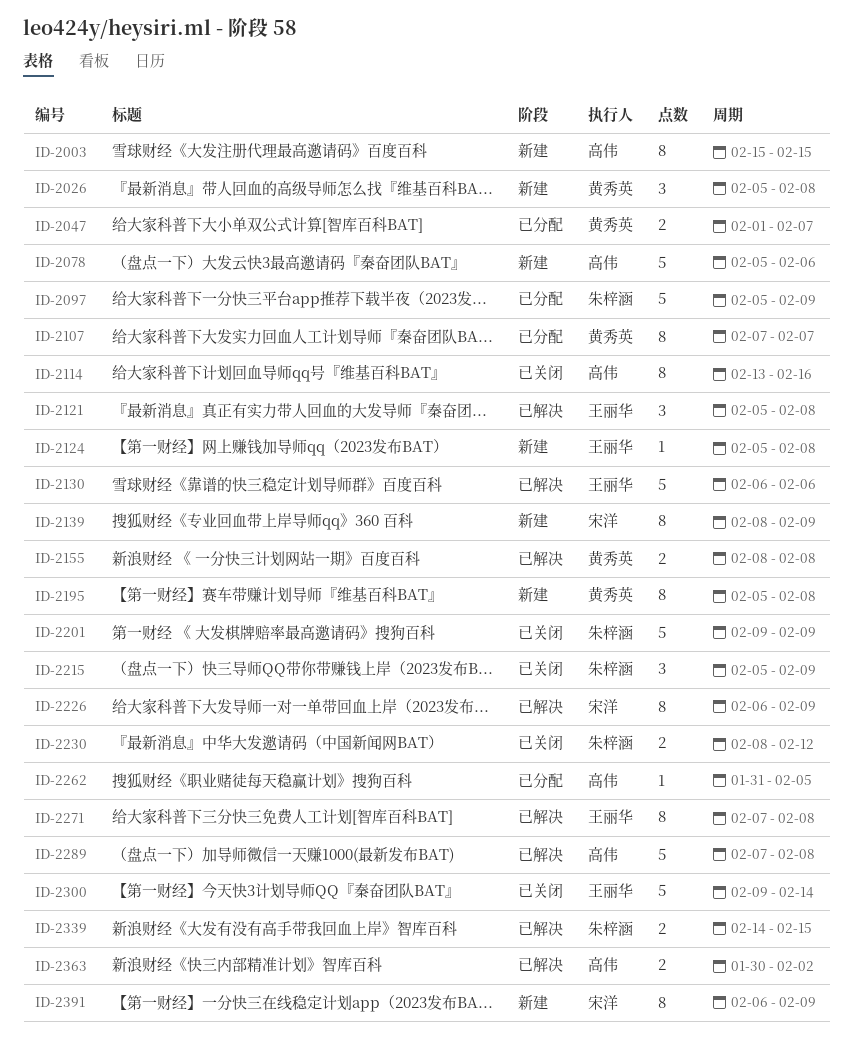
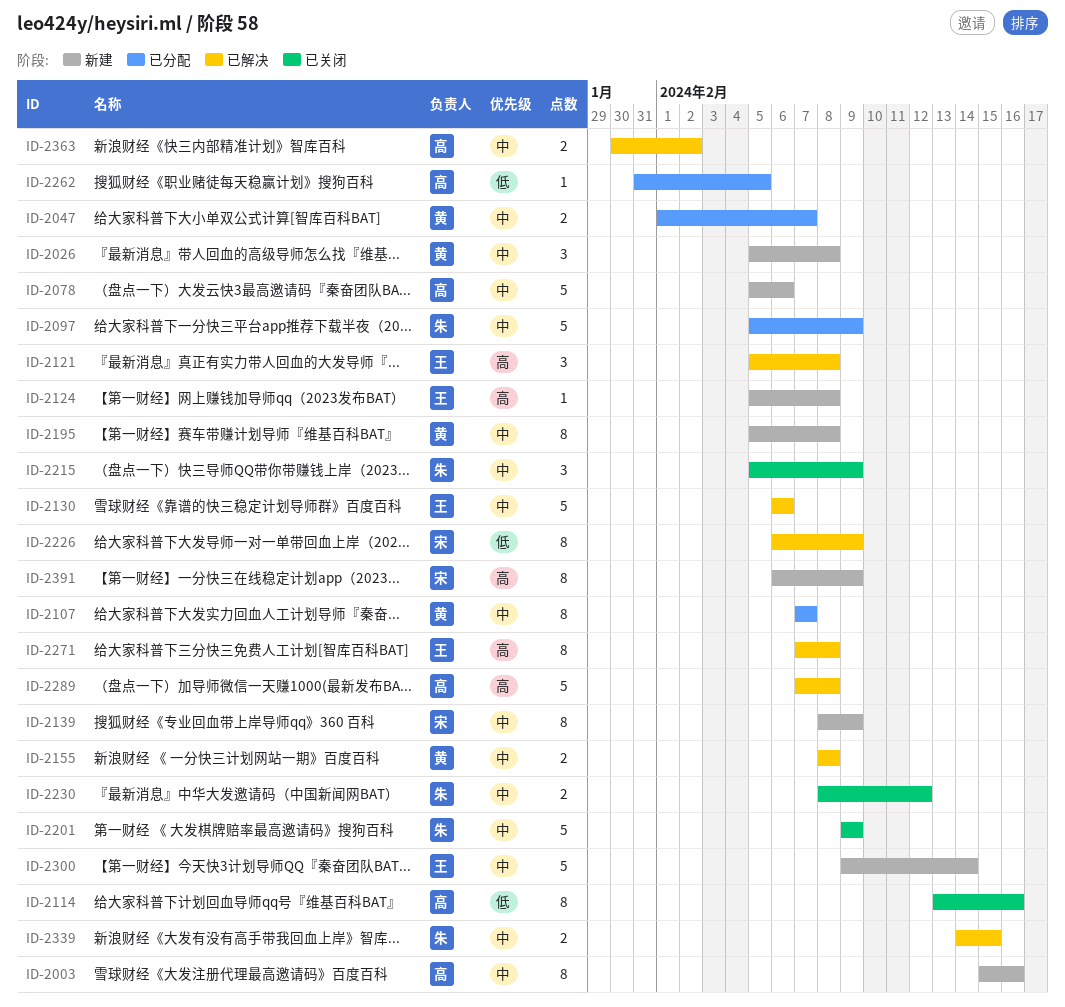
ID-2003, due: Feb 15 -> Feb 16
ID-2300, status: 已关闭 -> 新建

